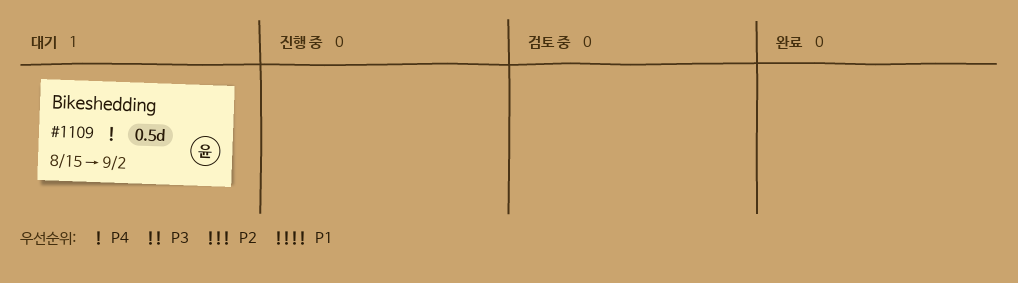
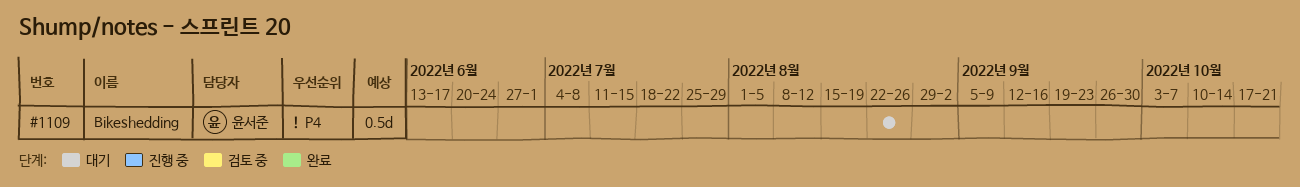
#1109, start: Aug 15 -> Aug 22
#1109, due: Sep 2 -> Aug 26

